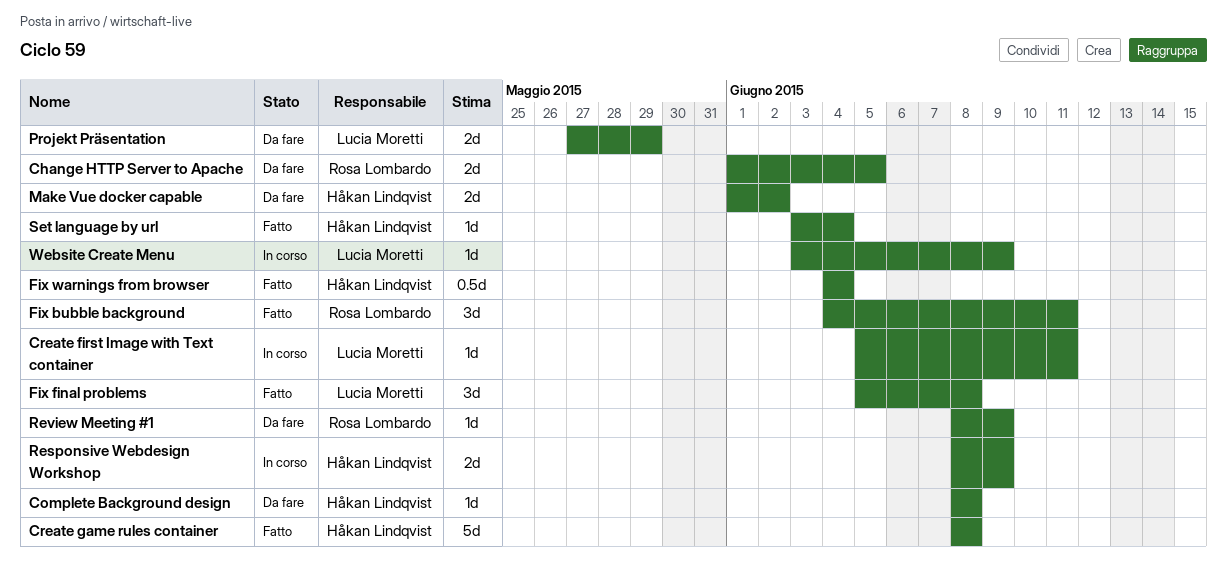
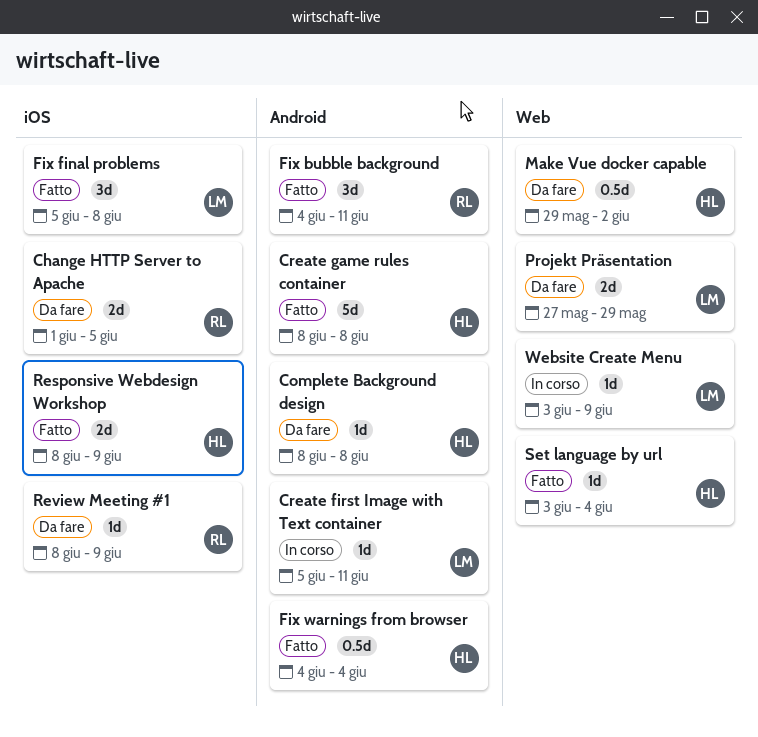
Make Vue docker capable, estimate: 2d -> 0.5d
Make Vue docker capable, start: Jun 1 -> May 29
Responsive Webdesign Workshop, status: In corso -> Fatto

